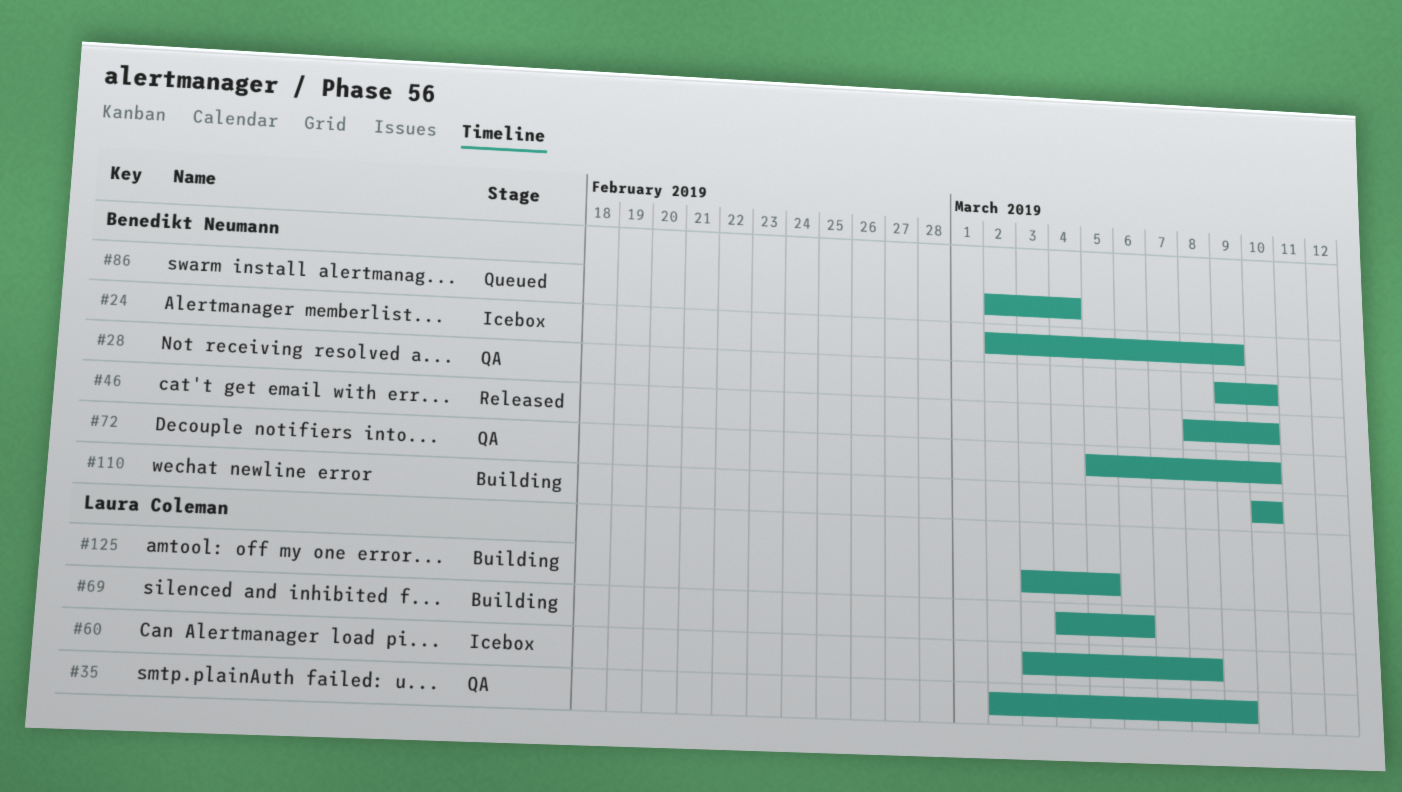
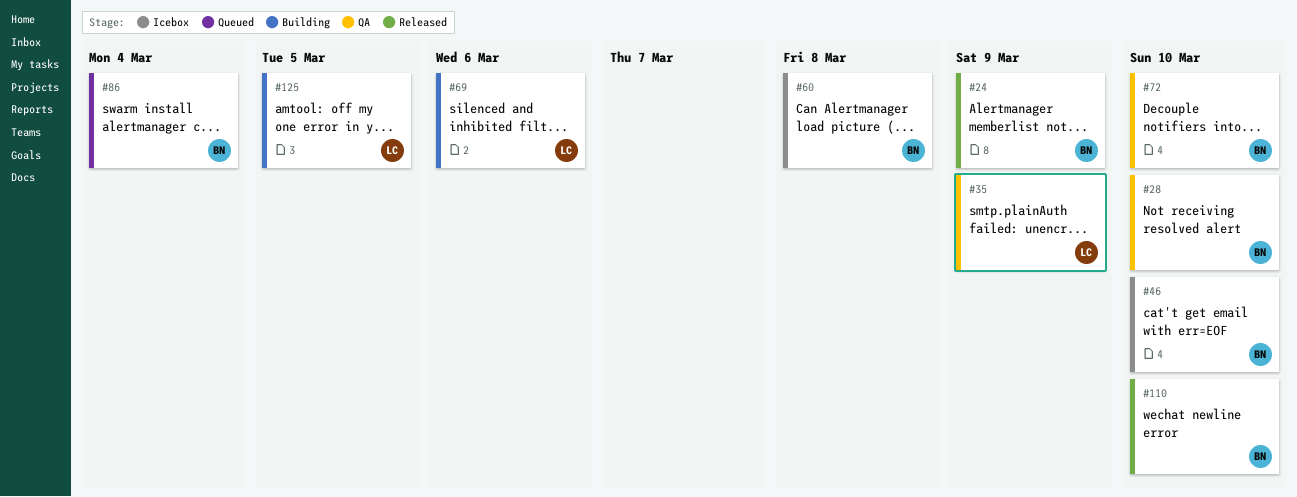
#24, status: Icebox -> Released
#46, status: Released -> Icebox
#60, owner: Laura Coleman -> Benedikt Neumann
#110, status: Building -> Released

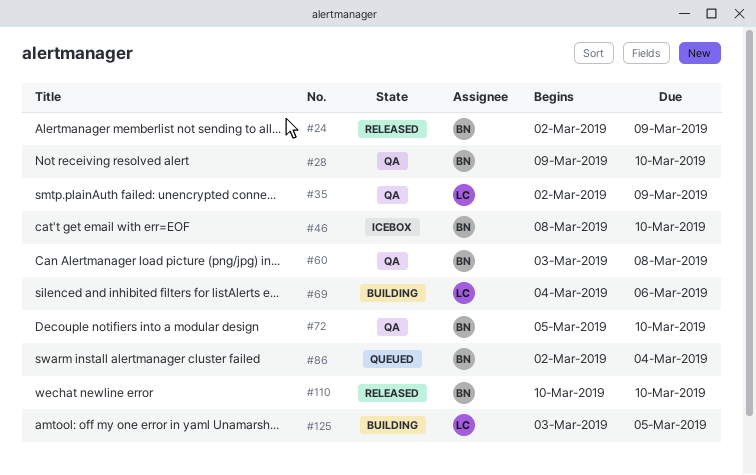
#60, status: Icebox -> QA

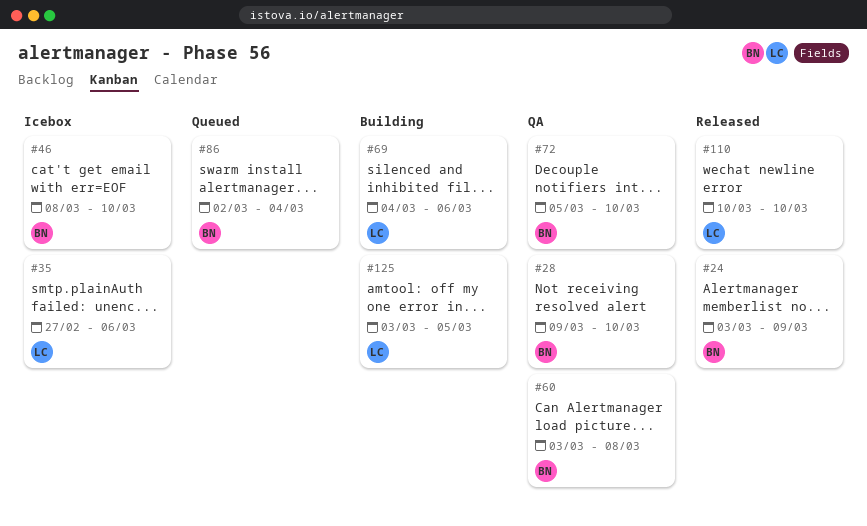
#24, start: Mar 2 -> Mar 3
#35, status: QA -> Icebox
#35, start: Mar 2 -> Feb 27
#35, due: Mar 9 -> Mar 6
#110, owner: BN -> LC

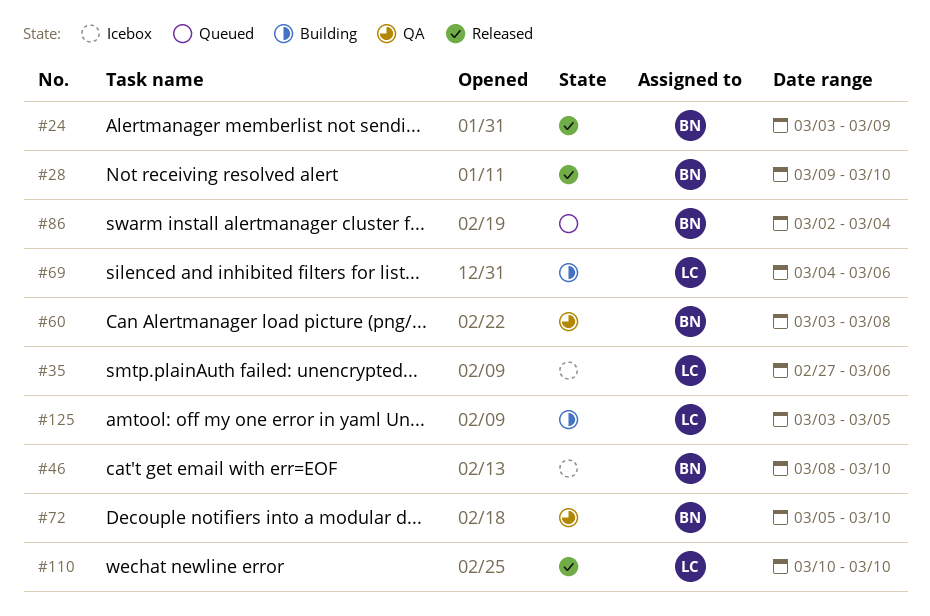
#28, status: QA -> Released

